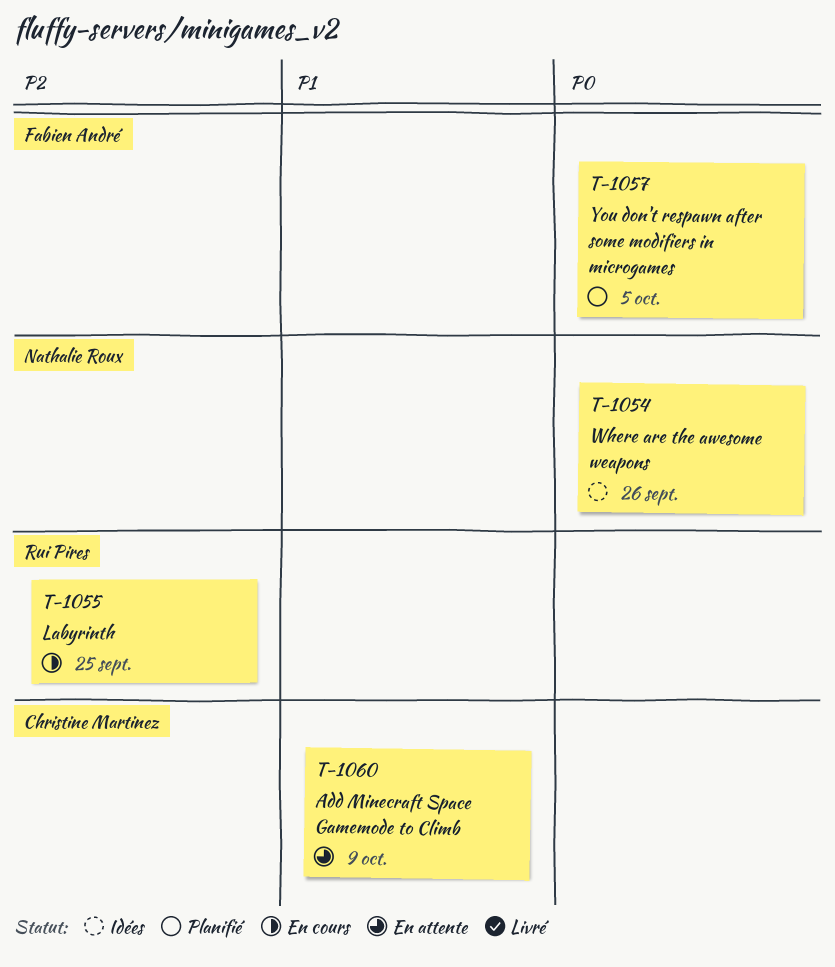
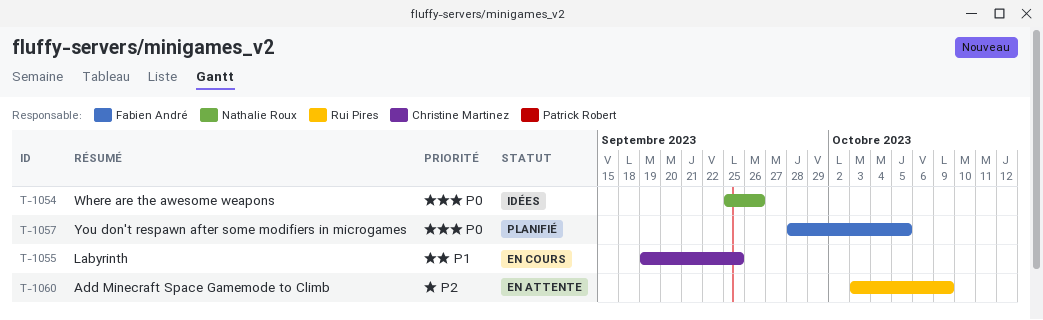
T-1055, owner: Rui Pires -> Christine Martinez
T-1055, priority: P2 -> P1
T-1060, owner: Christine Martinez -> Rui Pires
T-1060, priority: P1 -> P2

